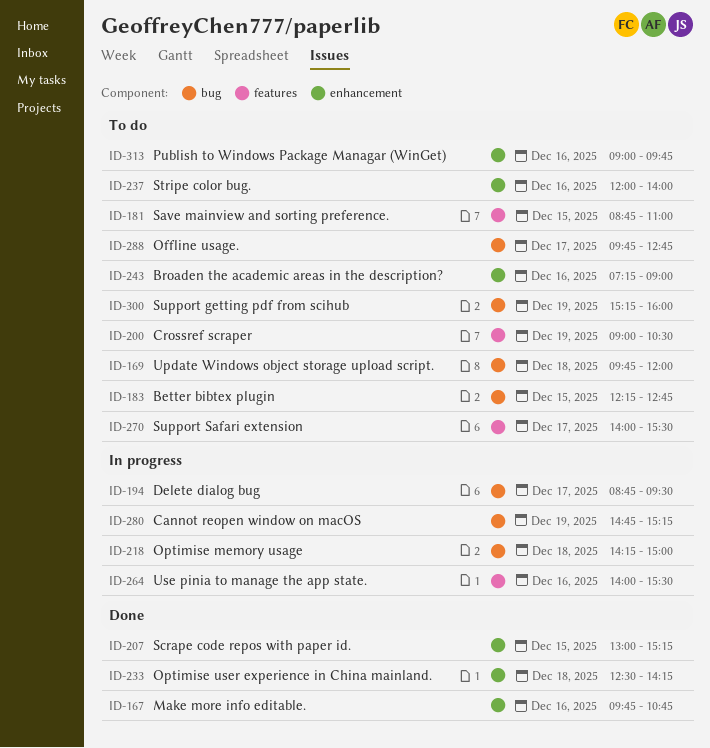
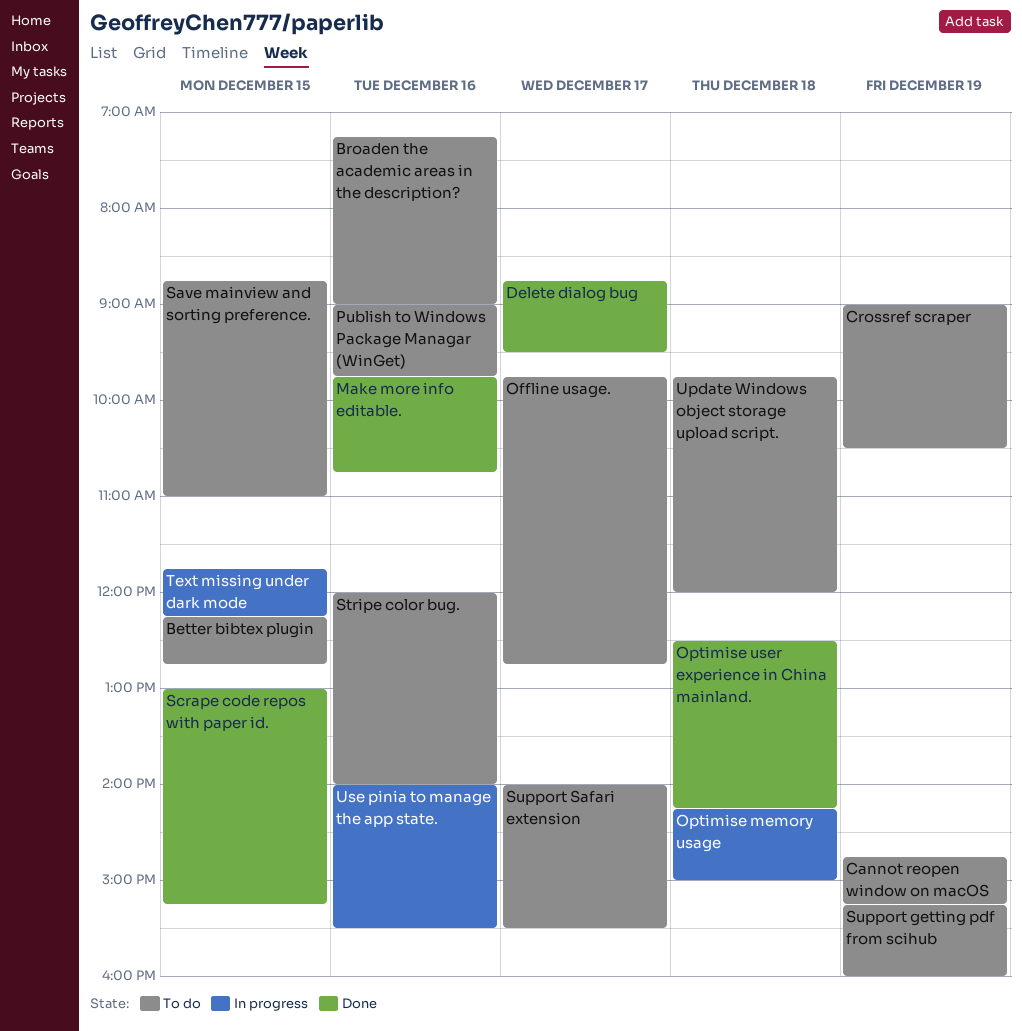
Cannot reopen window on macOS, status: In progress -> To do
Delete dialog bug, status: In progress -> Done
Text missing under dark mode: none -> present

